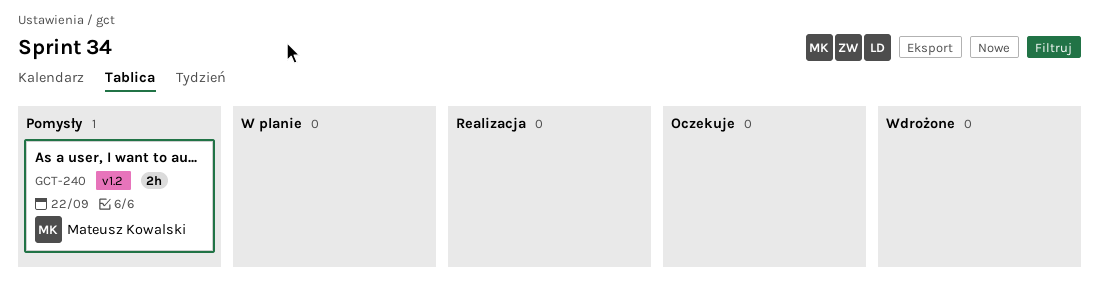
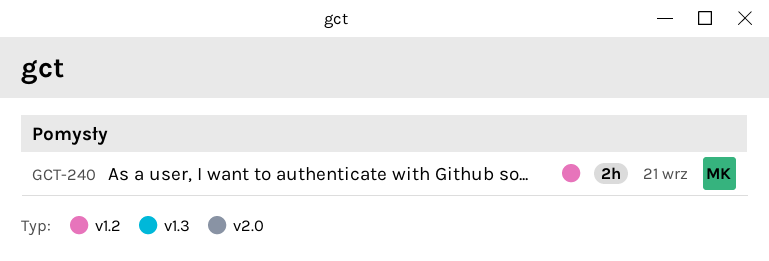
GCT-240, due: Sep 22 -> Sep 21

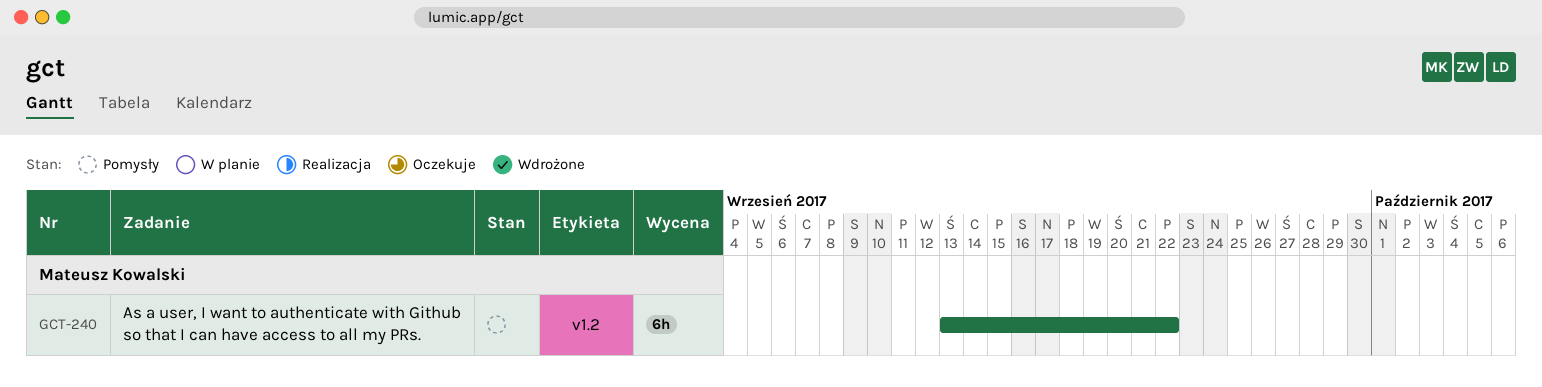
GCT-240, estimate: 2h -> 6h
GCT-240, due: Sep 21 -> Sep 22

